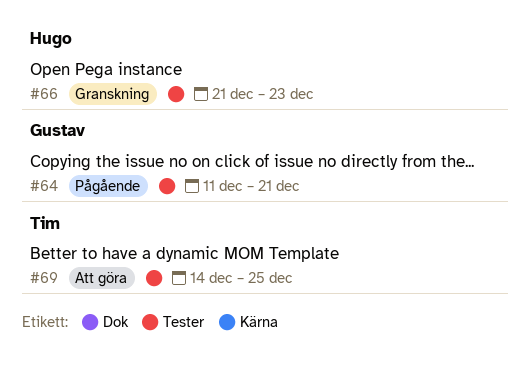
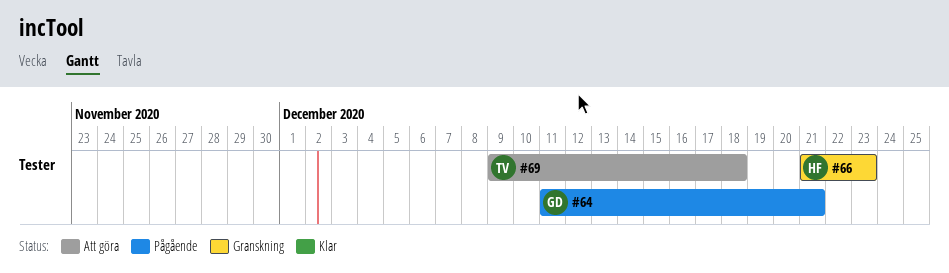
#69, start: Dec 14 -> Dec 9
#69, due: Dec 25 -> Dec 18

